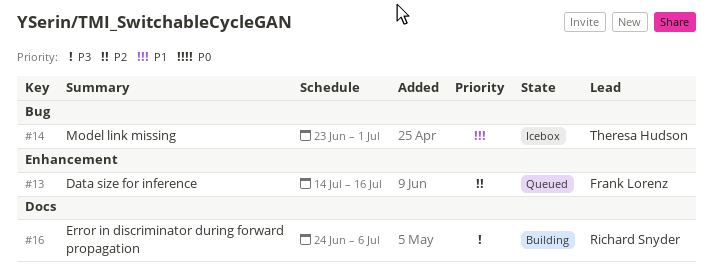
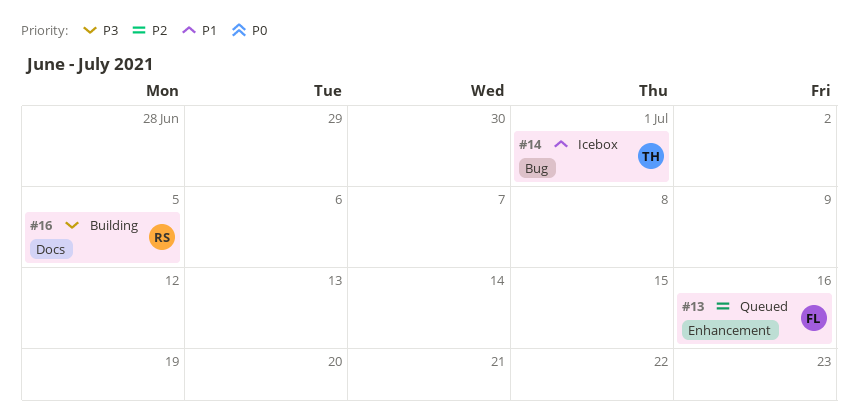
#16, due: Jul 6 -> Jul 5

